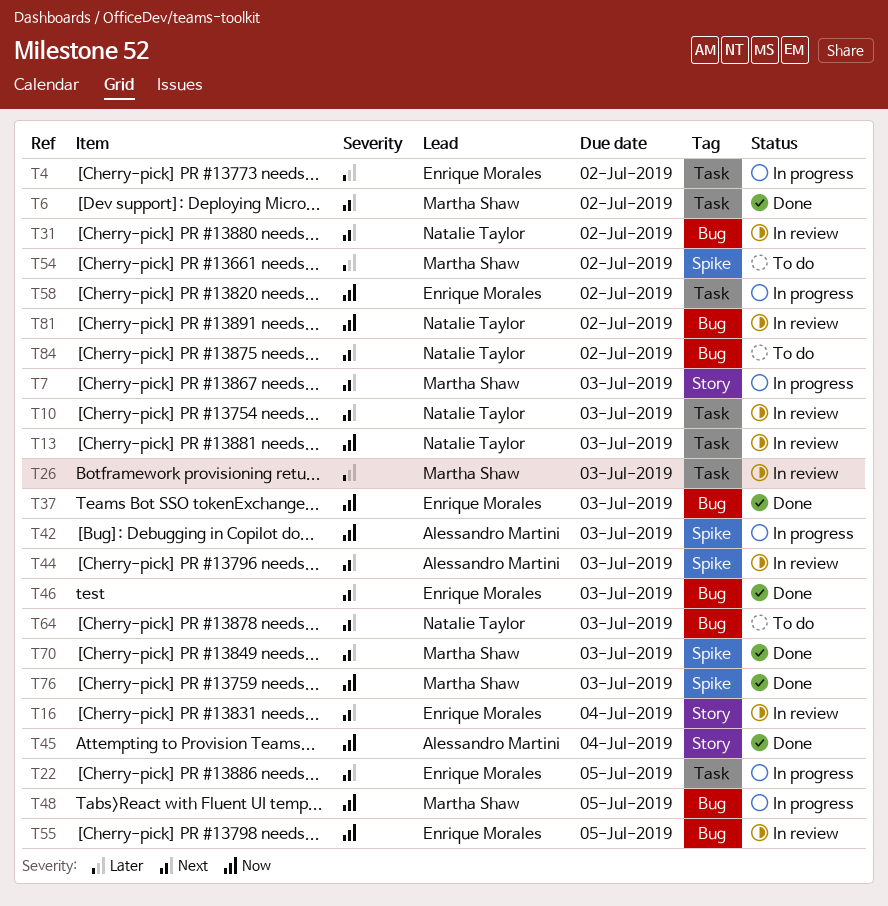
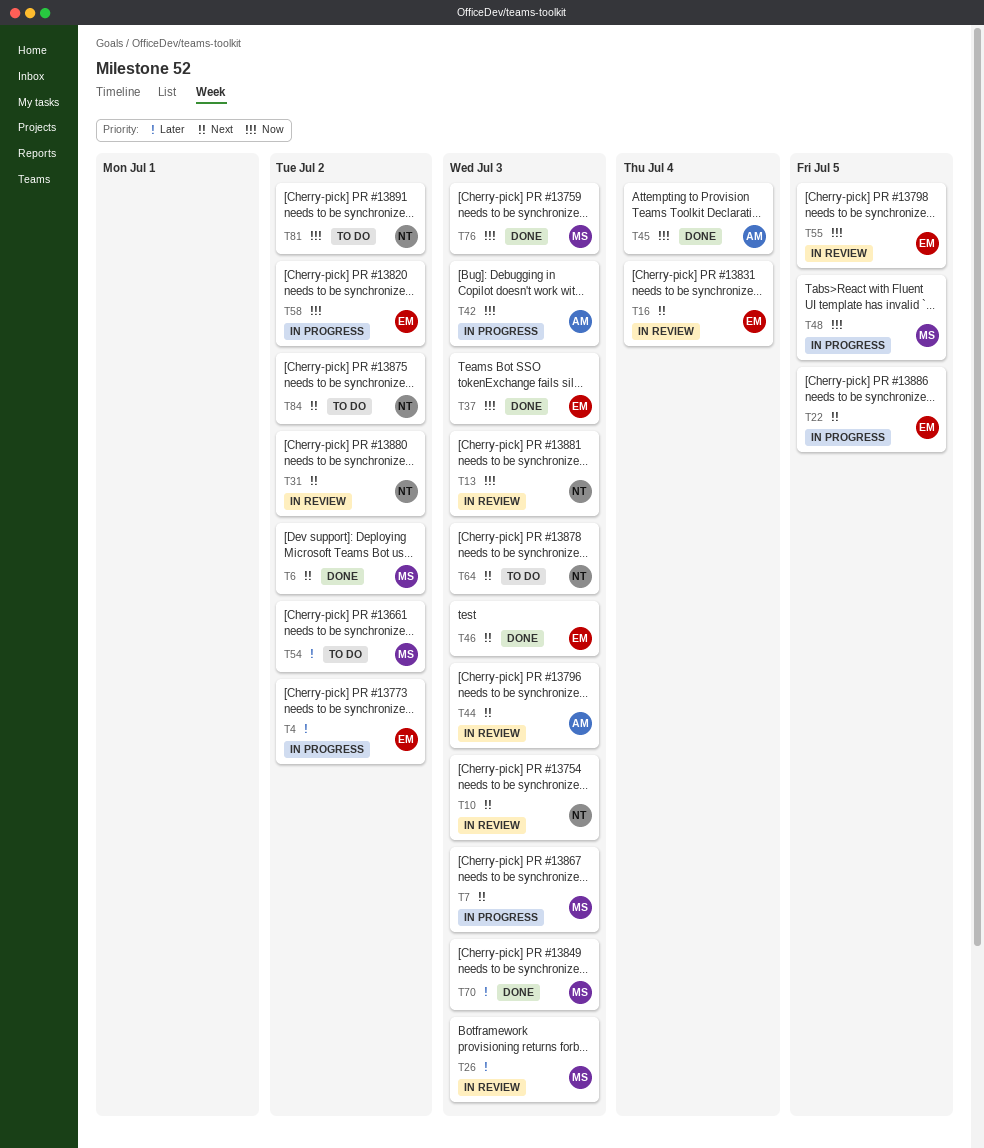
T70, priority: Next -> Later
T81, status: In review -> To do

